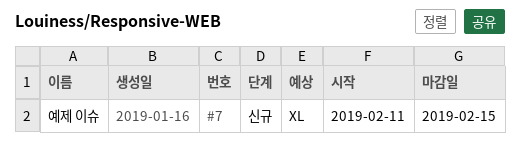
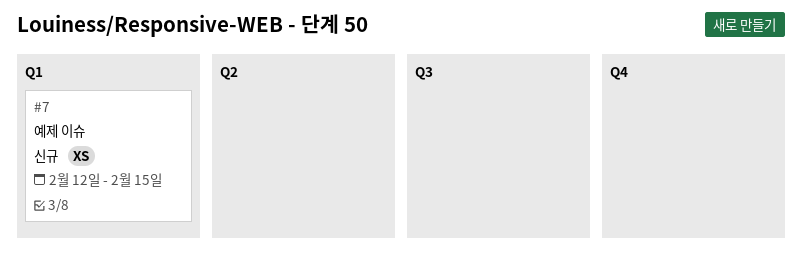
#7, estimate: XL -> XS
#7, start: Feb 11 -> Feb 12

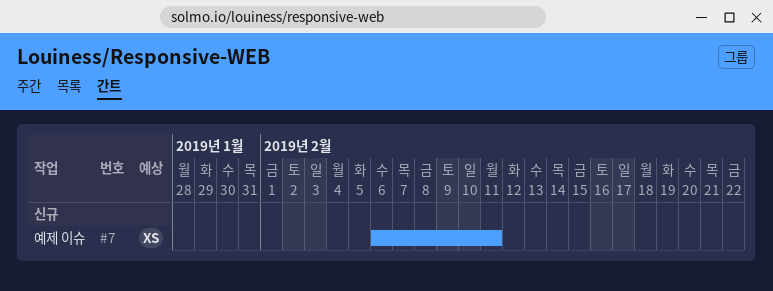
#7, start: Feb 12 -> Feb 6
#7, due: Feb 15 -> Feb 11

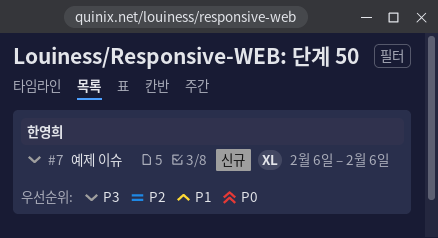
#7, estimate: XS -> XL
#7, due: Feb 11 -> Feb 6

